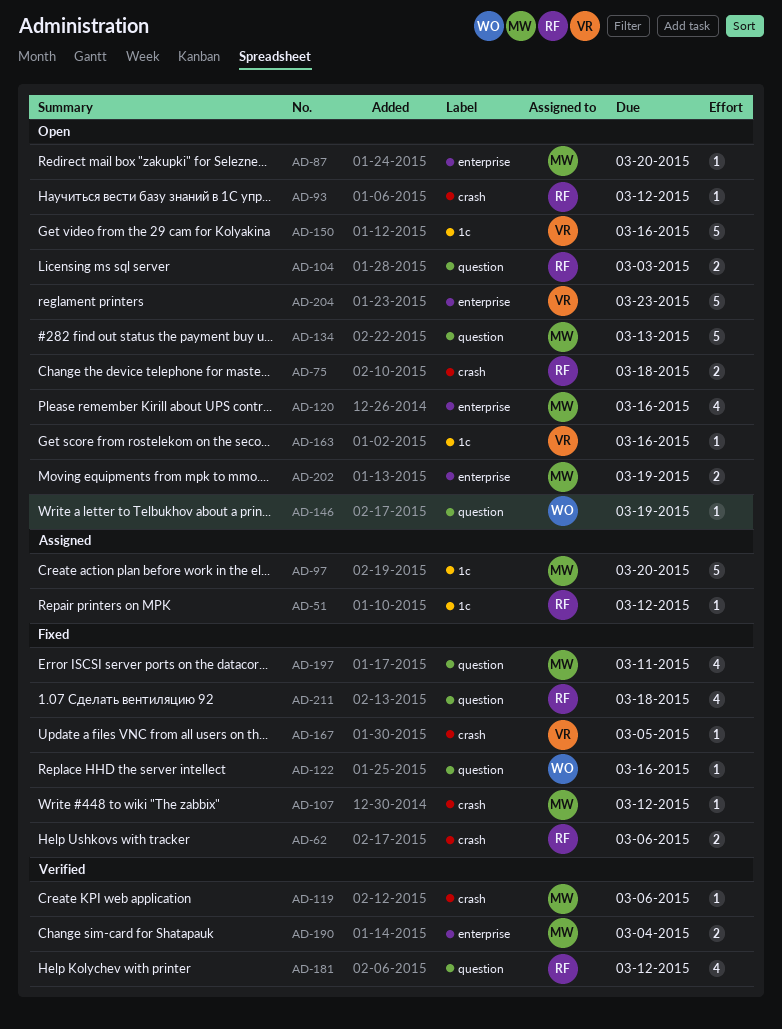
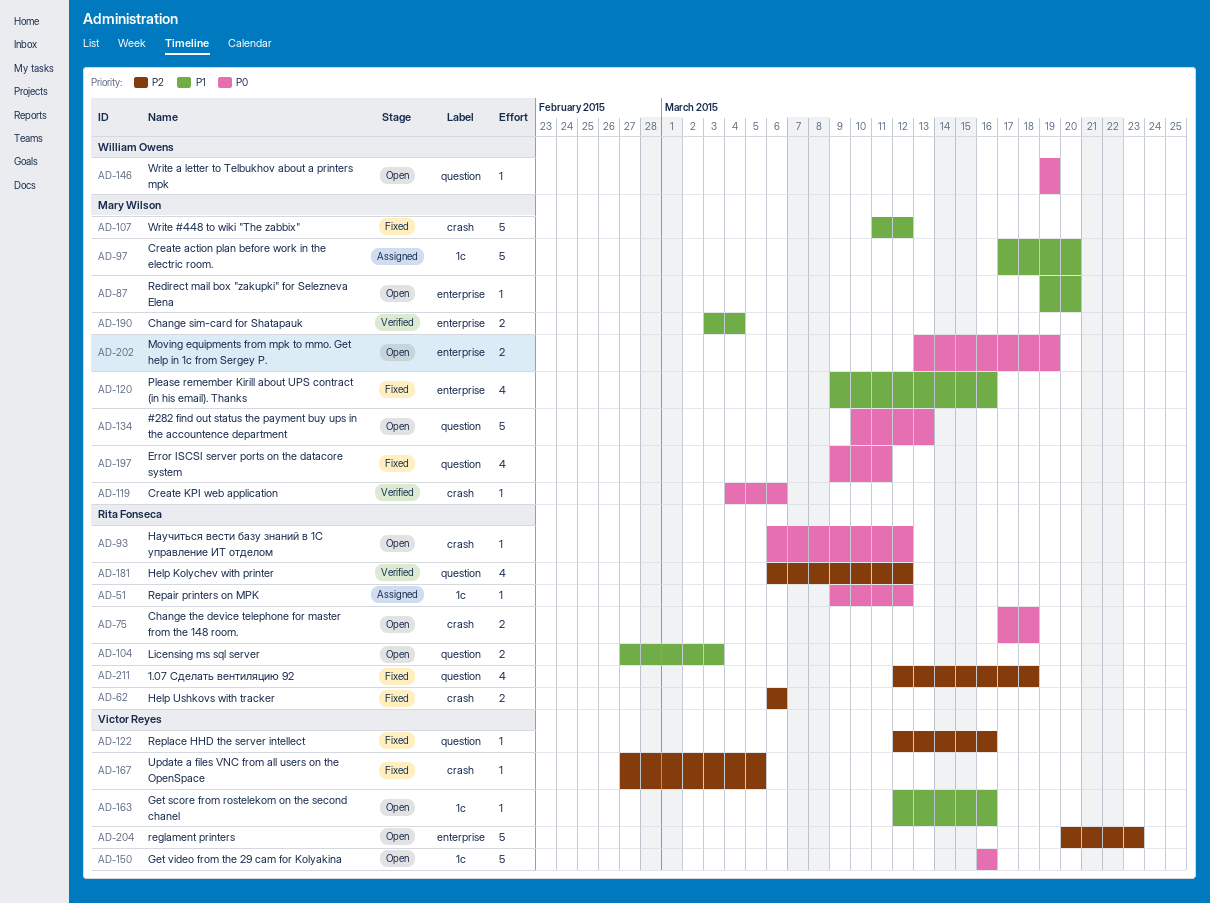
AD-107, estimate: 1 -> 5
AD-120, status: Open -> Fixed
AD-122, owner: William Owens -> Victor Reyes

